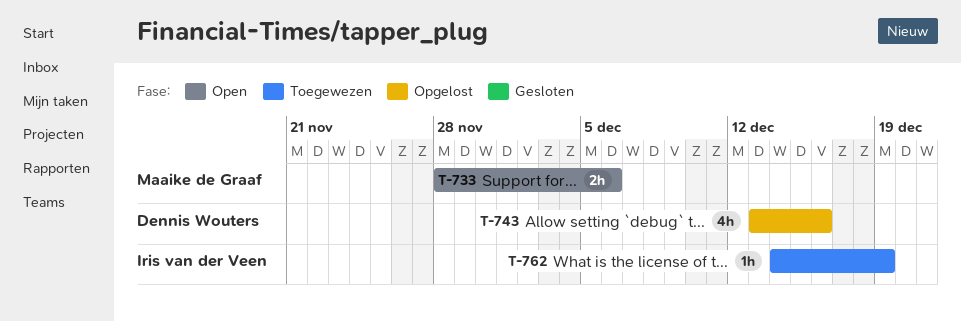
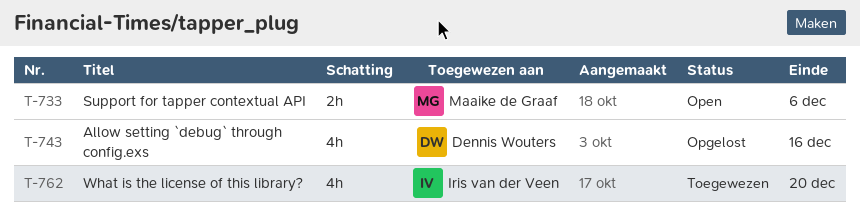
T-762, estimate: 1h -> 4h
T-762, due: Dec 19 -> Dec 20

